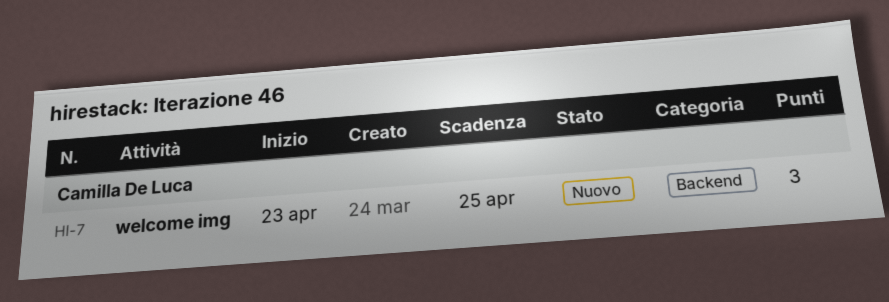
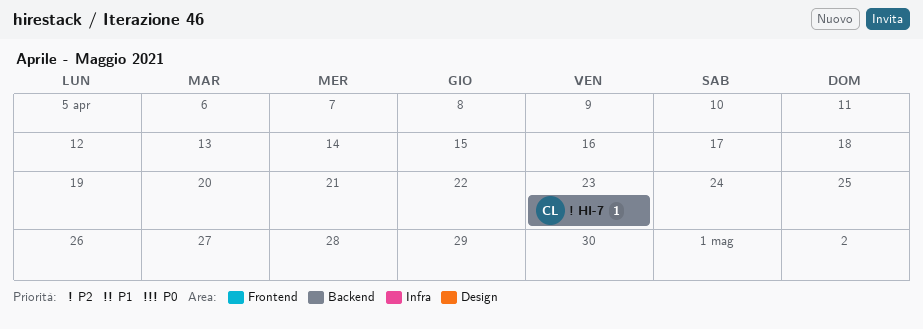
HI-7, estimate: 3 -> 1
HI-7, due: Apr 25 -> Apr 23

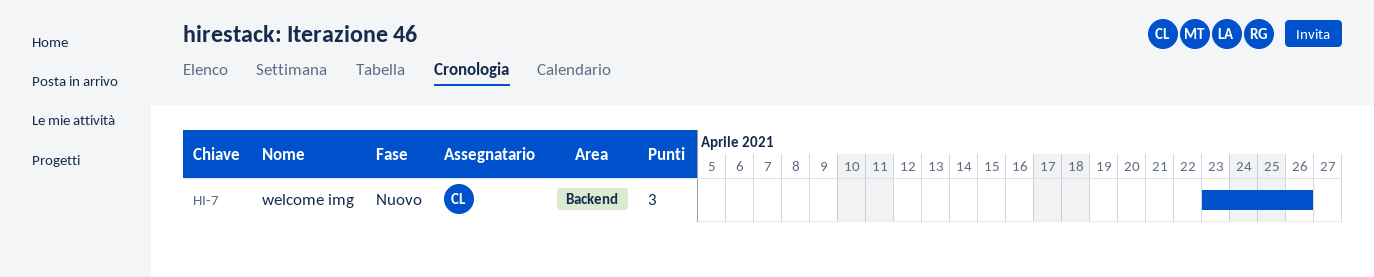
HI-7, estimate: 1 -> 3
HI-7, due: Apr 23 -> Apr 26

